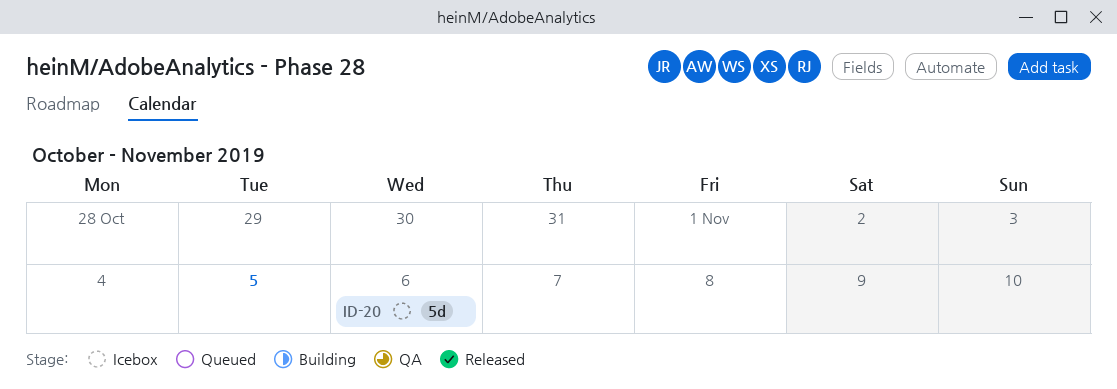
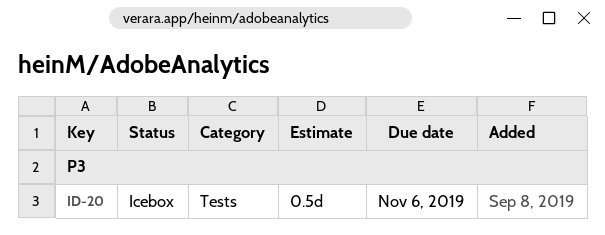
ID-20, estimate: 5d -> 0.5d

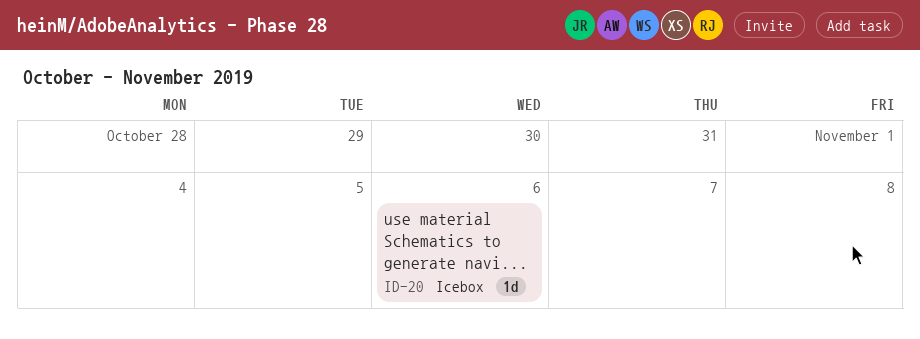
ID-20, estimate: 0.5d -> 1d

